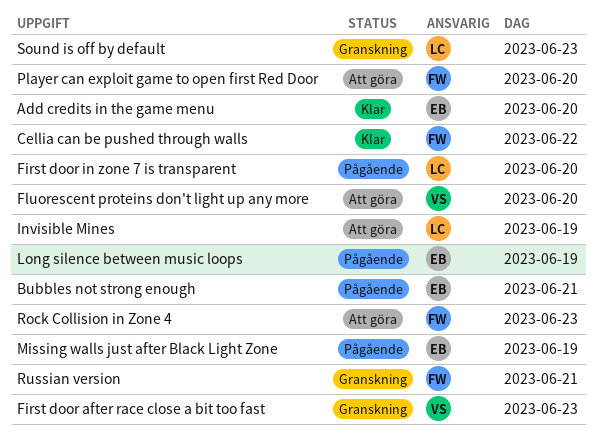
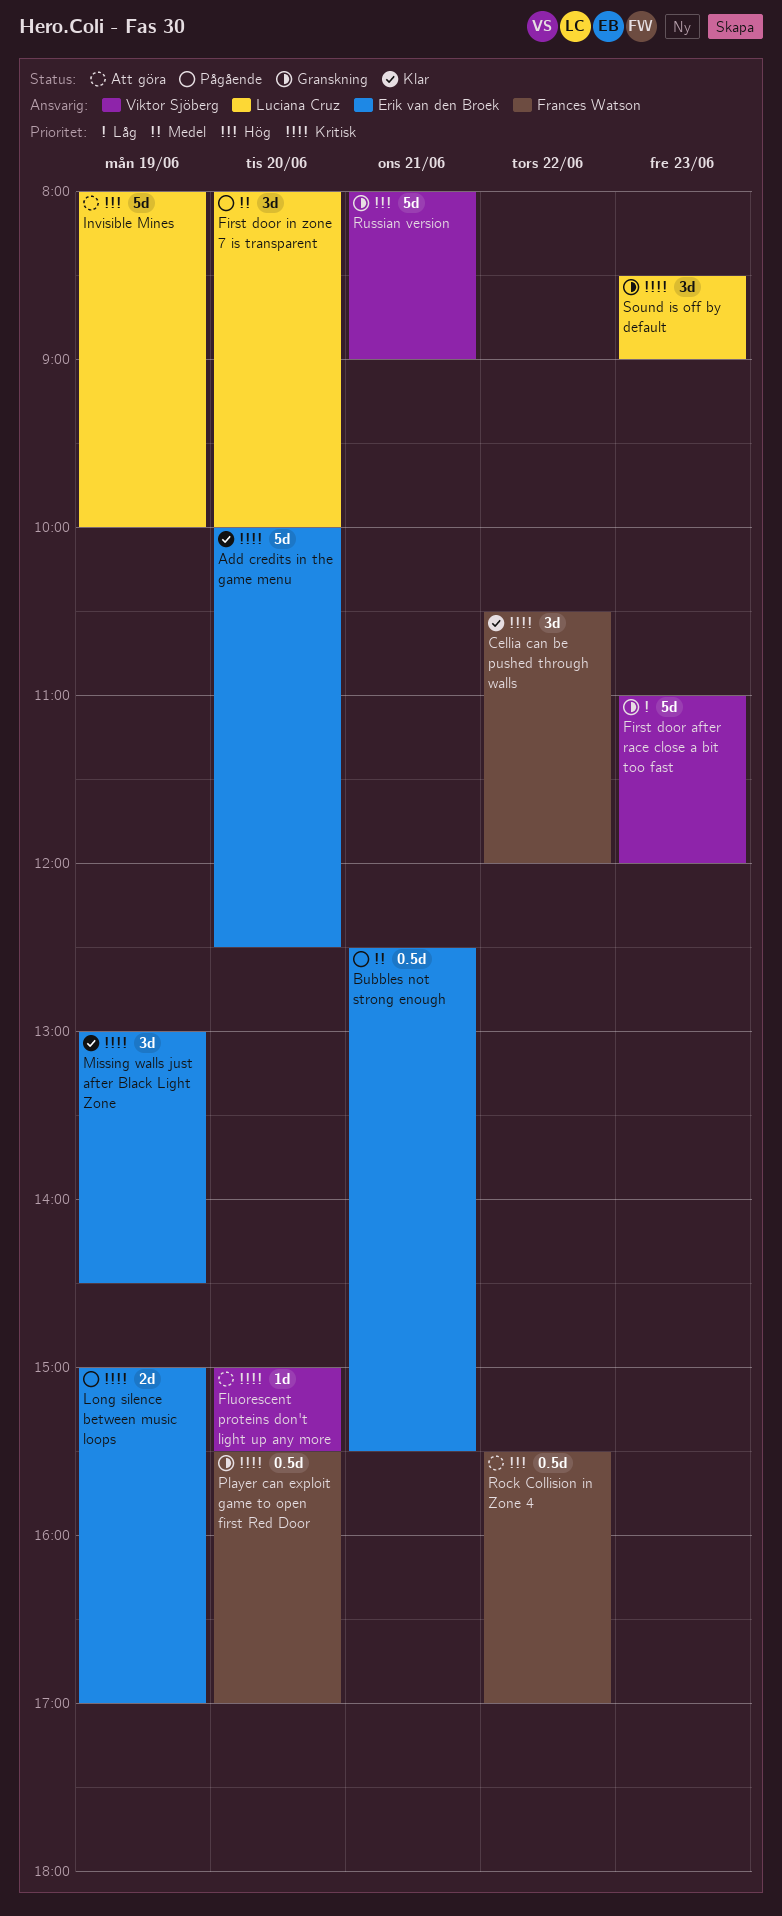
Missing walls just after Black Light Zone, status: Pågående -> Klar
Player can exploit game to open first Red Door, status: Att göra -> Granskning
Rock Collision in Zone 4, day: Jun 23 -> Jun 22
Russian version, owner: Frances Watson -> Viktor Sjöberg

